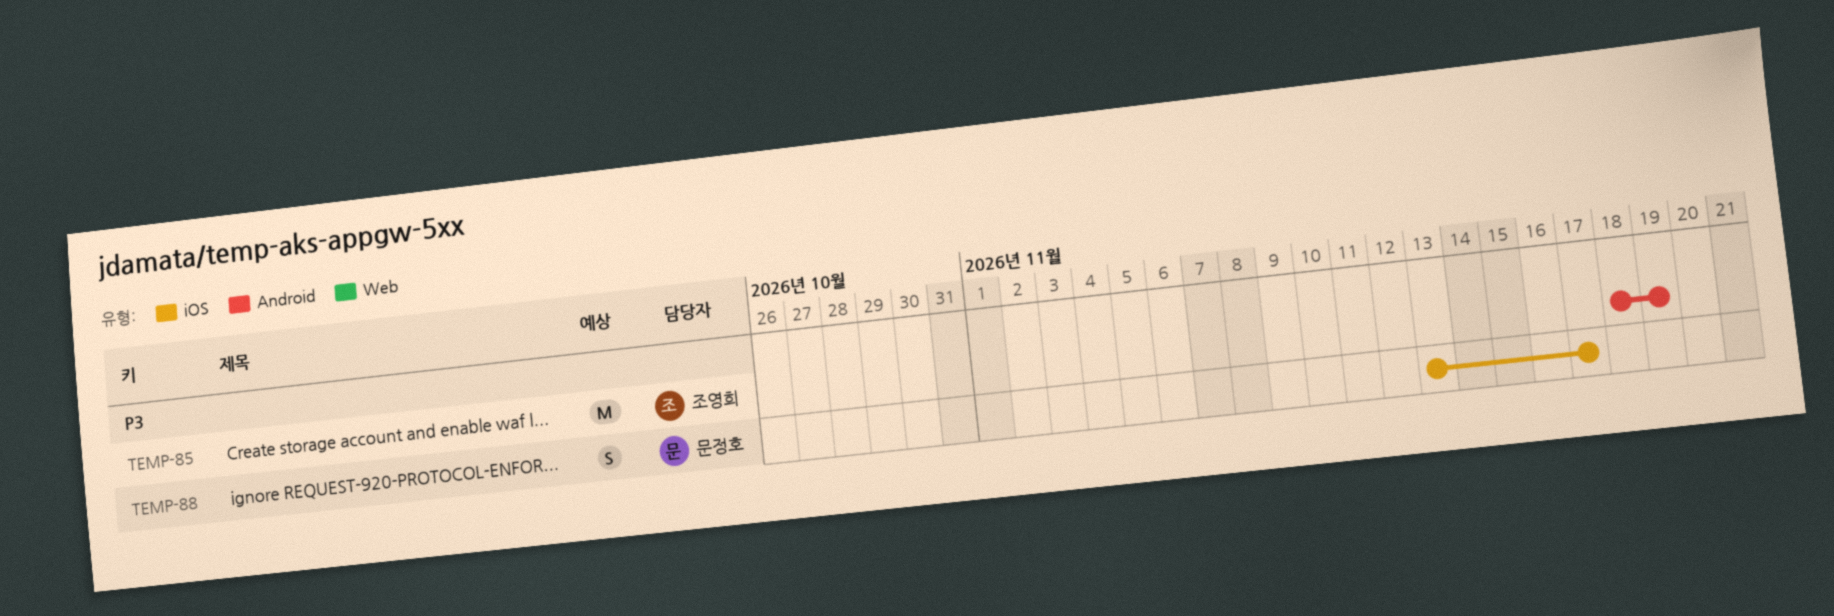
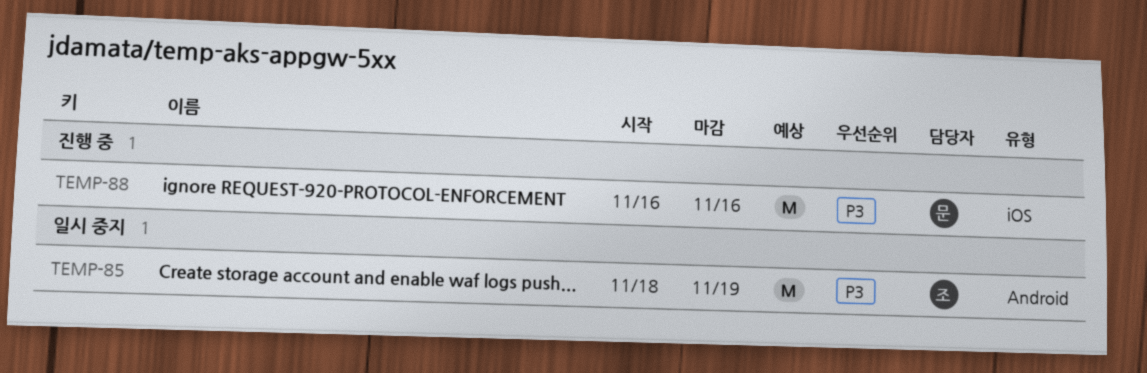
TEMP-88, estimate: S -> M
TEMP-88, start: Nov 13 -> Nov 16
TEMP-88, due: Nov 17 -> Nov 16

